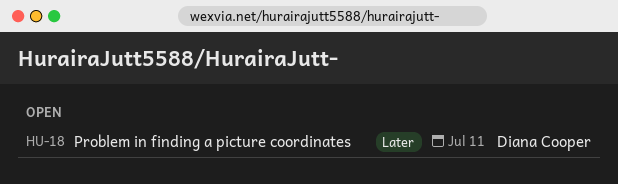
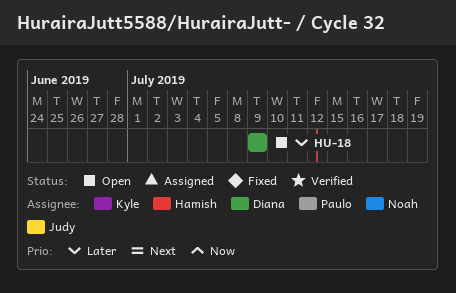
HU-18, due: Jul 11 -> Jul 9

